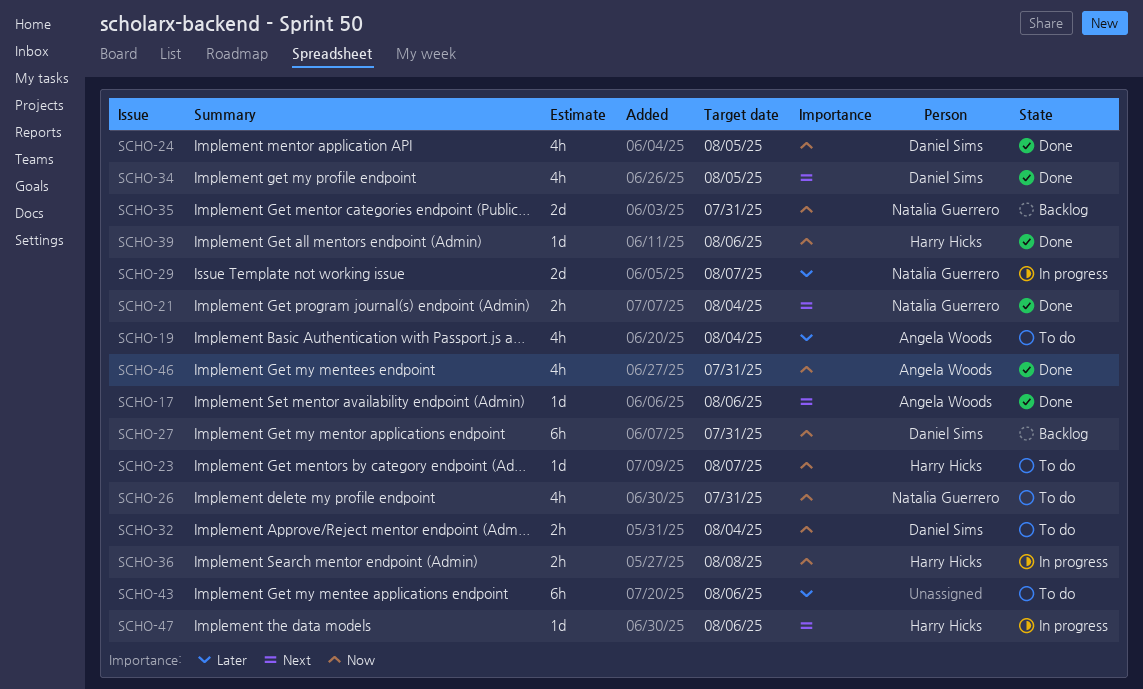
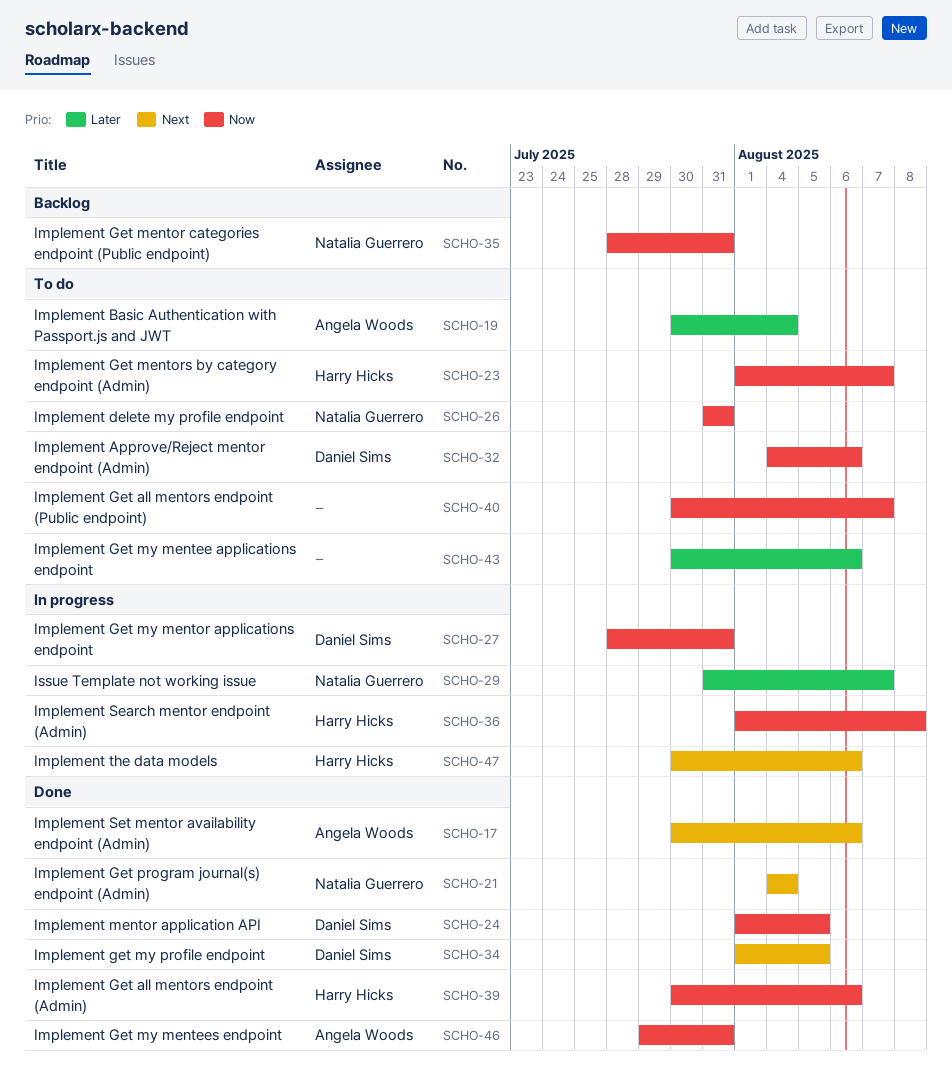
SCHO-27, status: Backlog -> In progress
SCHO-32, due: Aug 4 -> Aug 6
SCHO-40: none -> present

